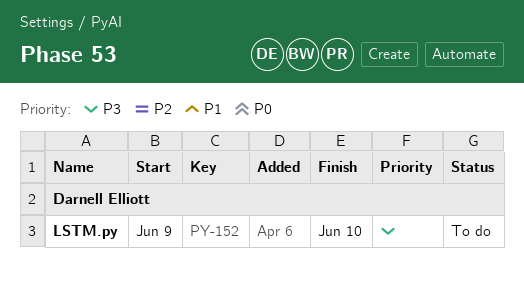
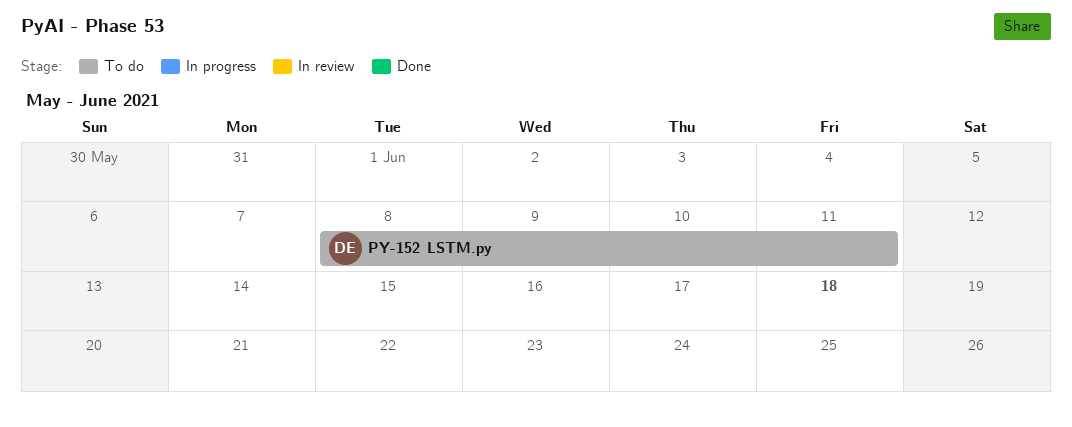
PY-152, start: Jun 9 -> Jun 8
PY-152, due: Jun 10 -> Jun 11

